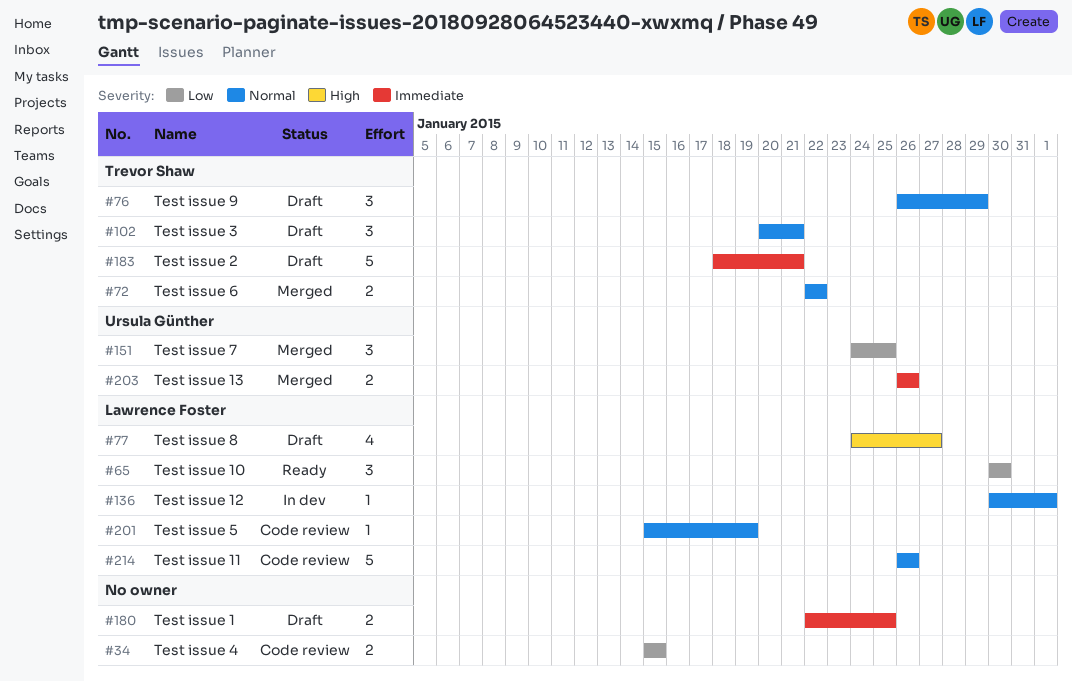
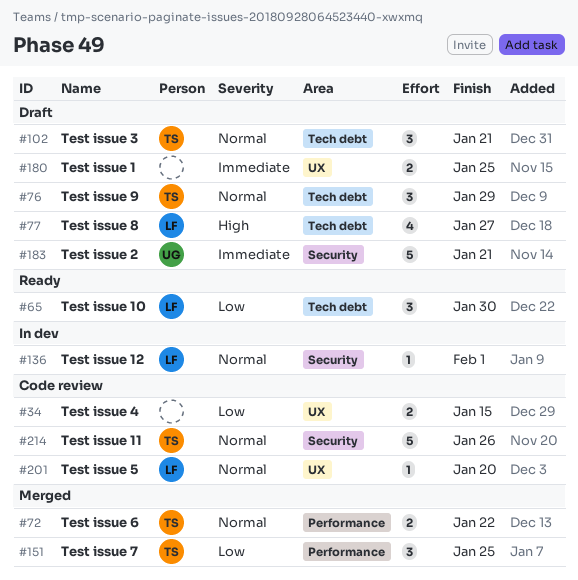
#151, owner: Ursula Günther -> Trevor Shaw
#183, owner: Trevor Shaw -> Ursula Günther
#201, due: Jan 19 -> Jan 20
#203: present -> none
#214, owner: Lawrence Foster -> Trevor Shaw

